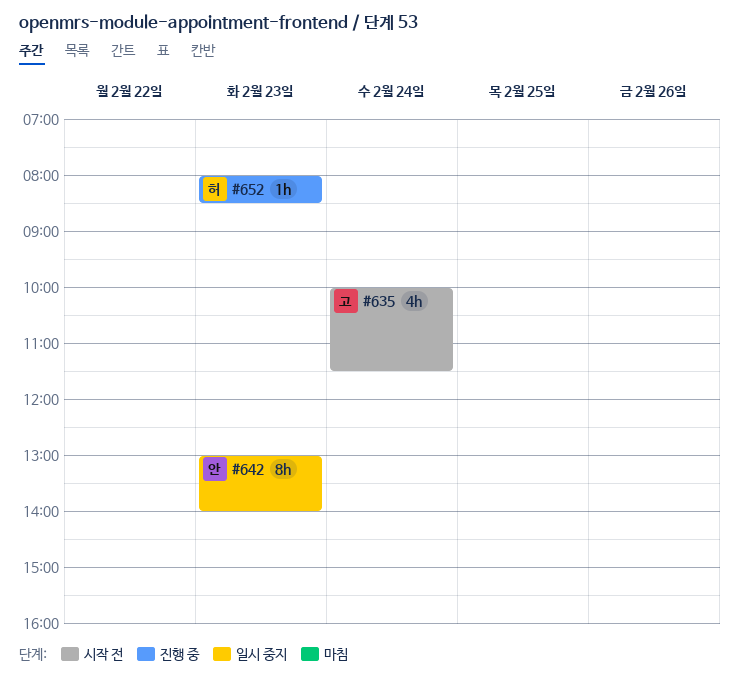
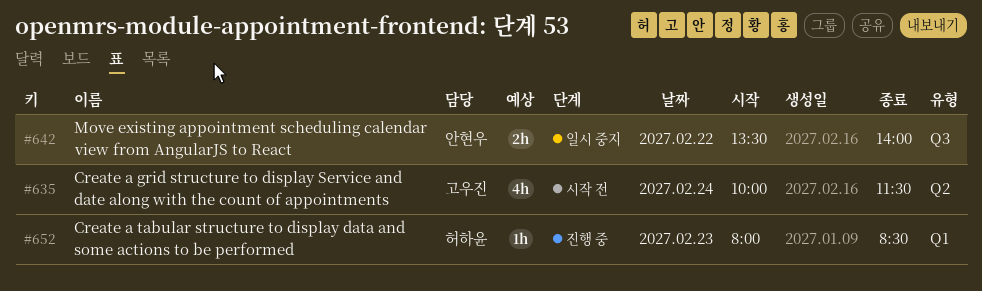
#642, estimate: 8h -> 2h
#642, day: Feb 23 -> Feb 22
#642, begins: 13:00 -> 13:30

